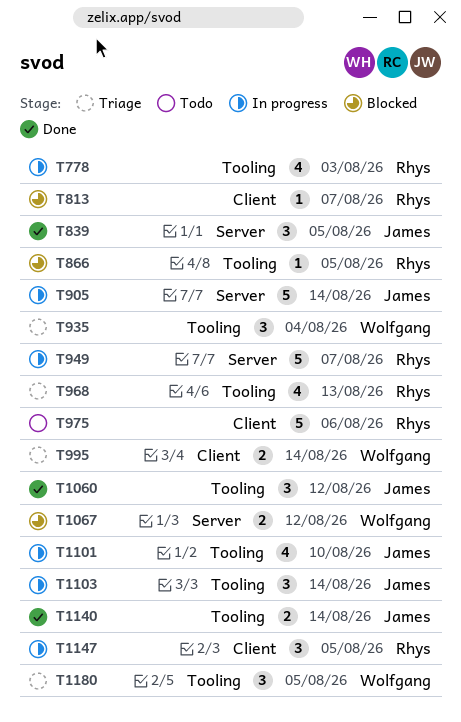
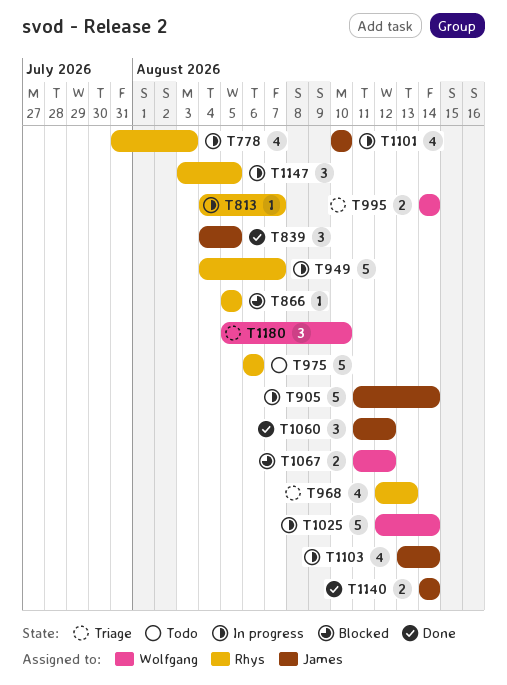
T813, status: Blocked -> In progress
T935: present -> none
T1025: none -> present
T1103, estimate: 3 -> 4
T1180, due: Aug 5 -> Aug 10

